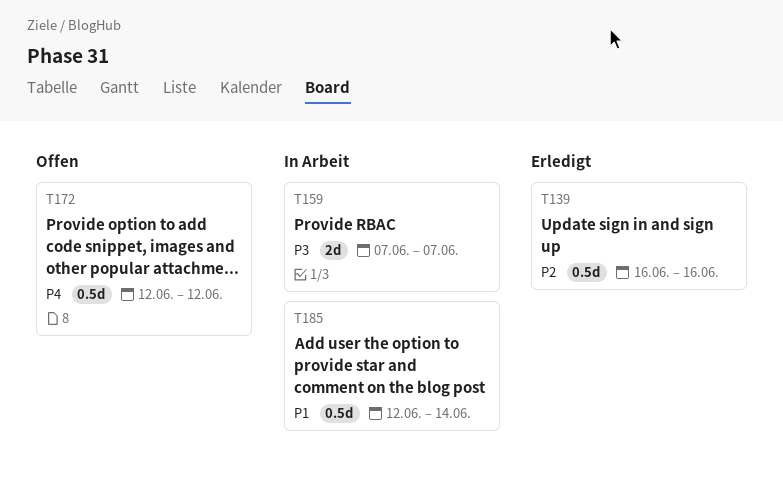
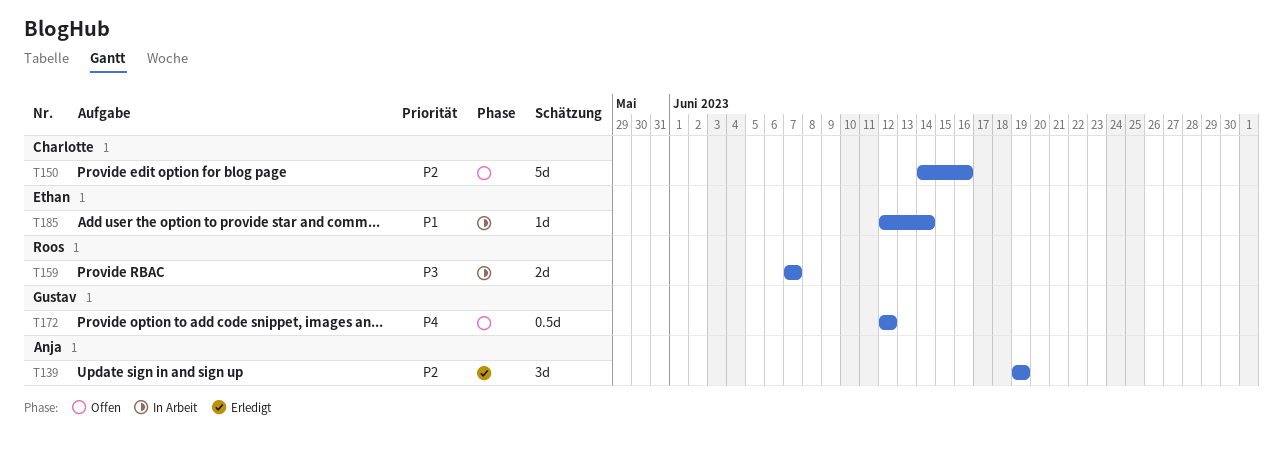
T139, estimate: 0.5d -> 3d
T139, start: Jun 16 -> Jun 19
T139, due: Jun 16 -> Jun 19
T150: none -> present
T185, estimate: 0.5d -> 1d

